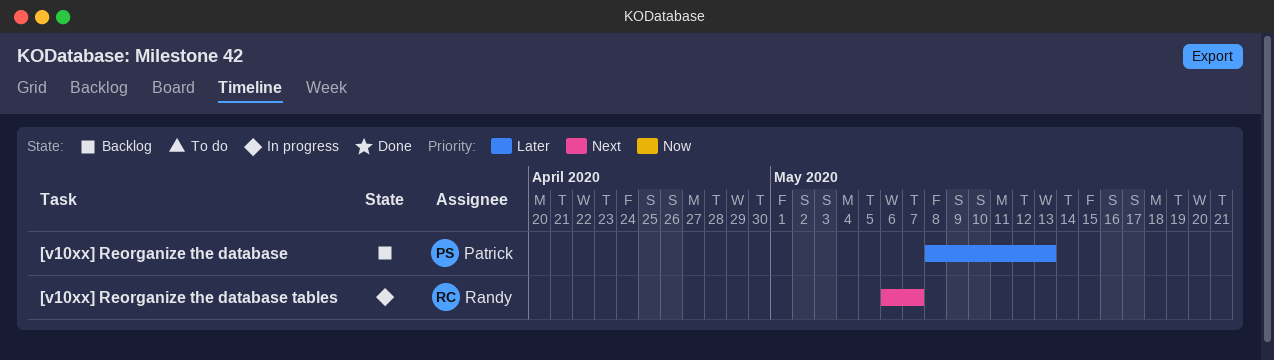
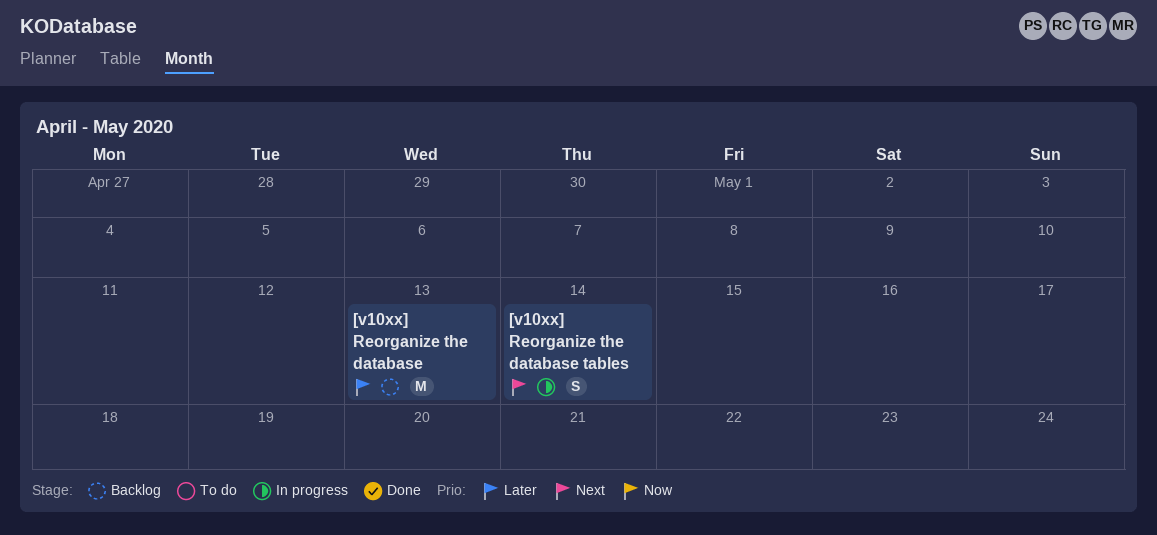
[v10xx] Reorganize the database tables, due: May 7 -> May 14

